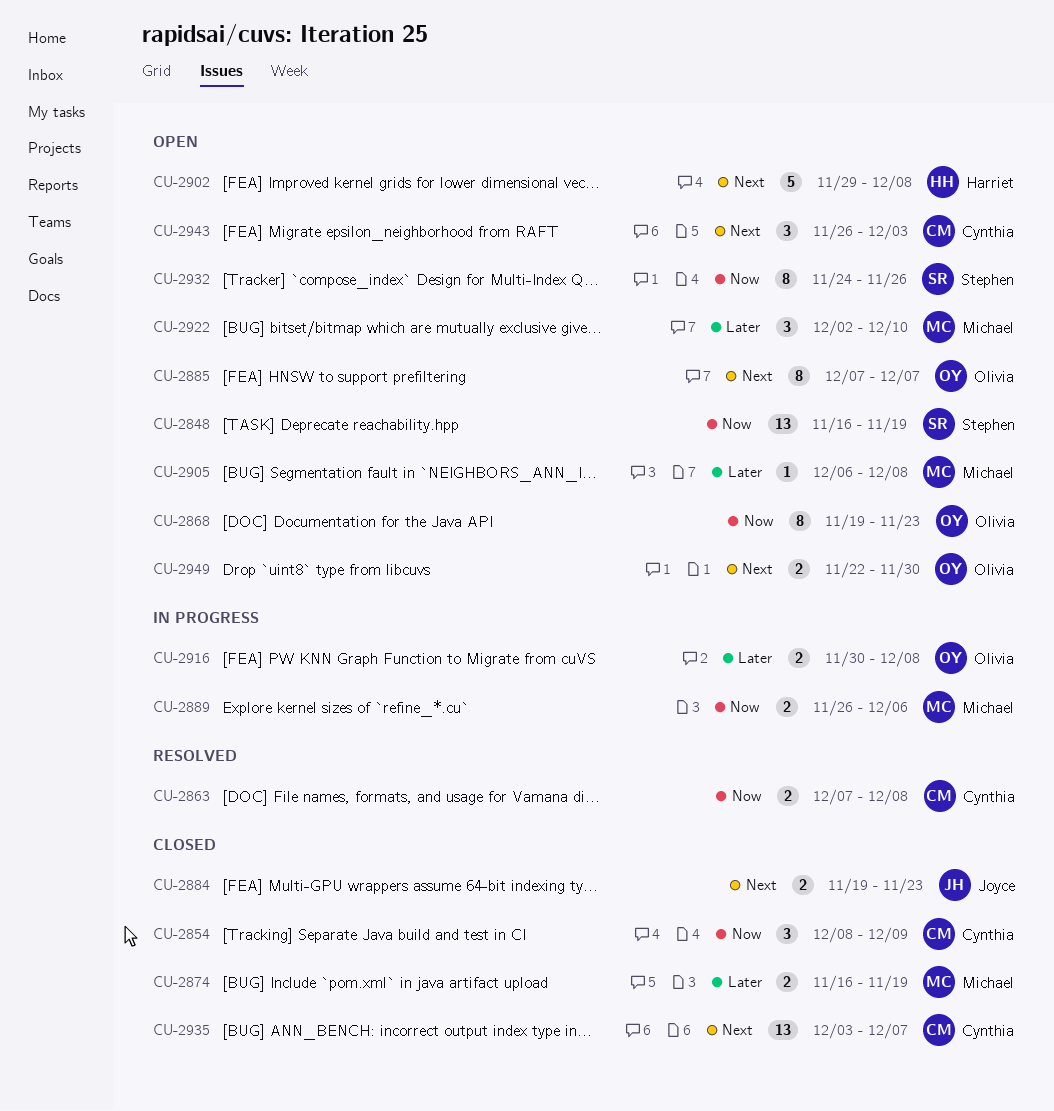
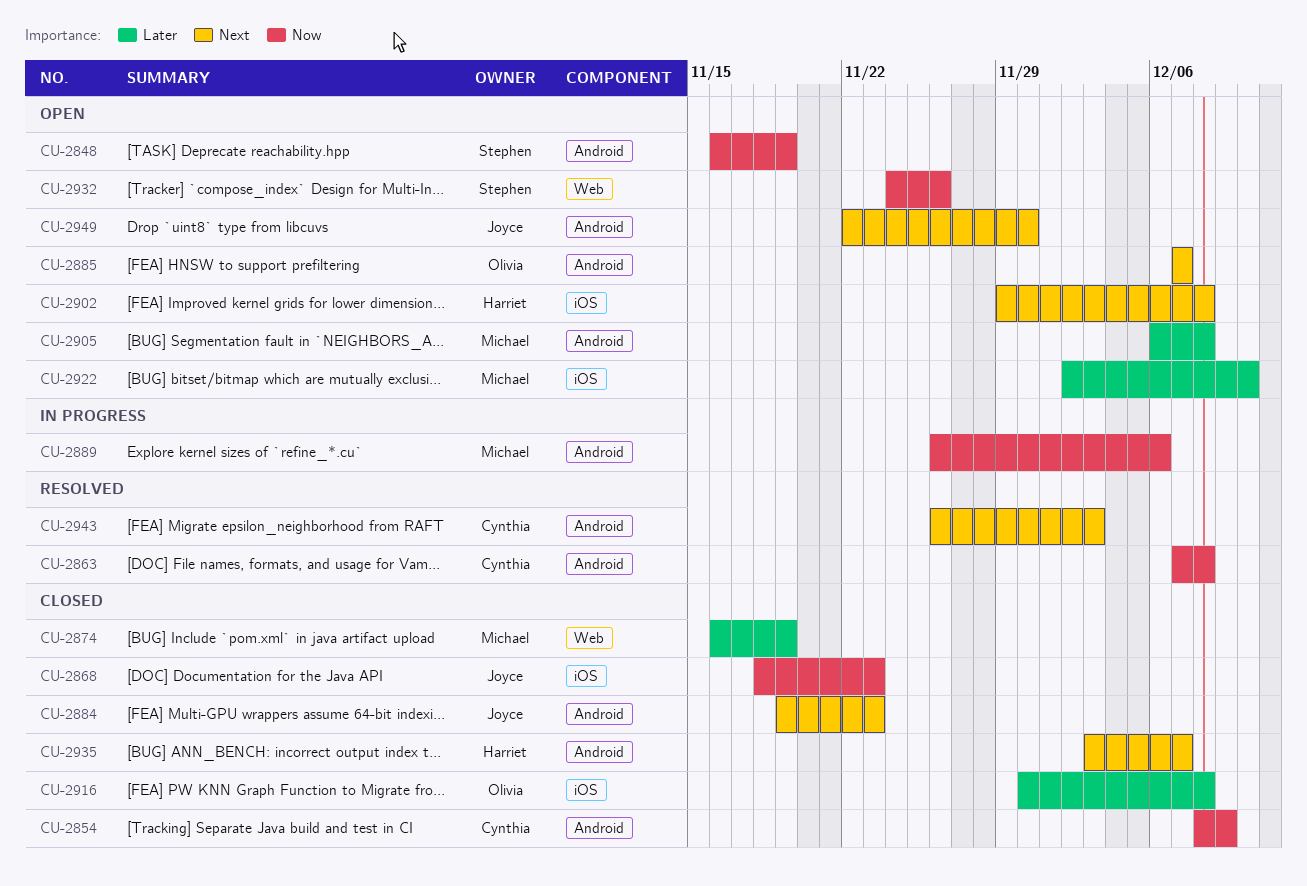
CU-2868, status: Open -> Closed
CU-2868, owner: Olivia -> Joyce
CU-2868, start: Nov 19 -> Nov 18
CU-2916, status: In progress -> Closed
CU-2935, owner: Cynthia -> Harriet
CU-2943, status: Open -> Resolved
CU-2949, owner: Olivia -> Joyce

